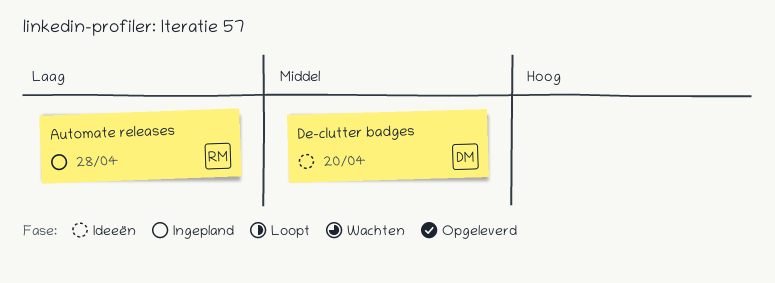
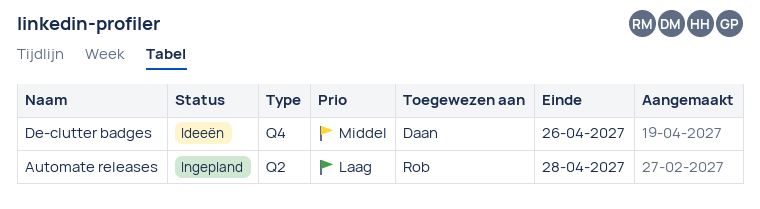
De-clutter badges, due: Apr 20 -> Apr 26

